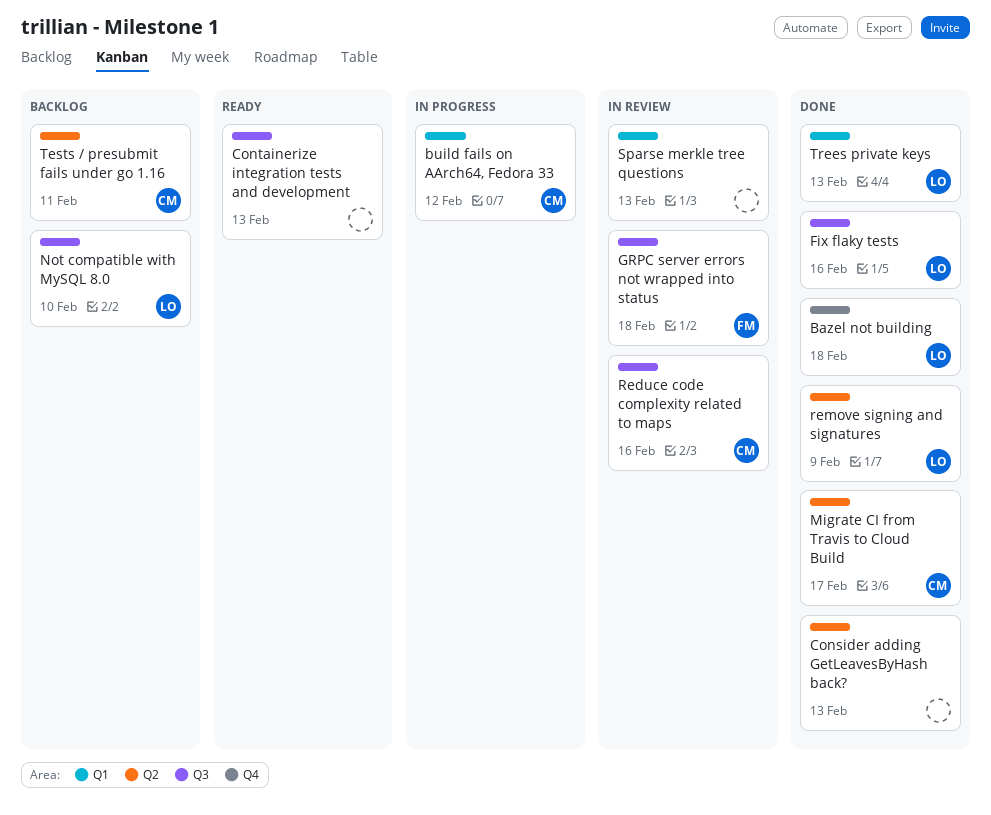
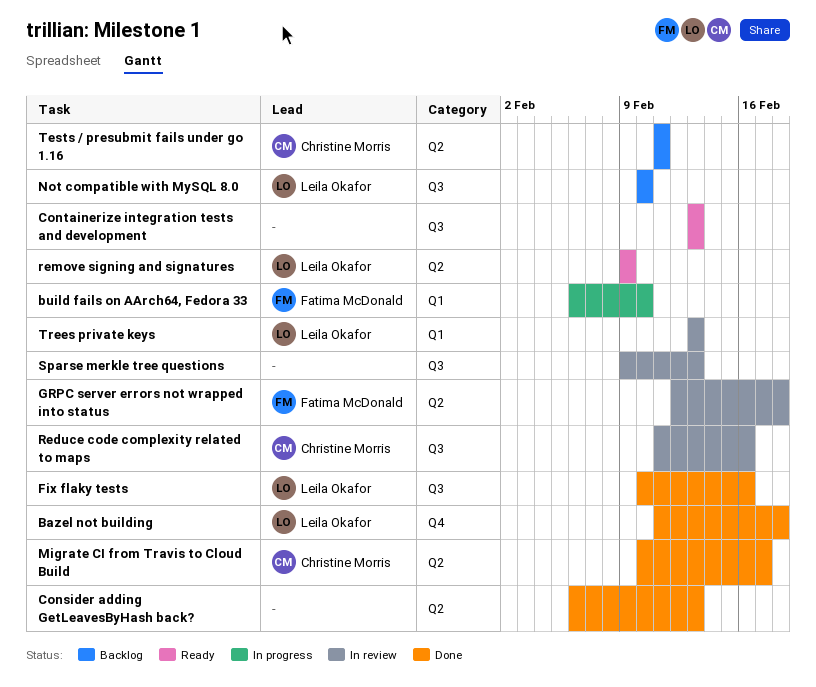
build fails on AArch64, Fedora 33, owner: Christine Morris -> Fatima McDonald
build fails on AArch64, Fedora 33, due: Feb 12 -> Feb 10
GRPC server errors not wrapped into status, label: Q3 -> Q2
remove signing and signatures, status: Done -> Ready
Sparse merkle tree questions, label: Q1 -> Q3
Trees private keys, status: Done -> In review

